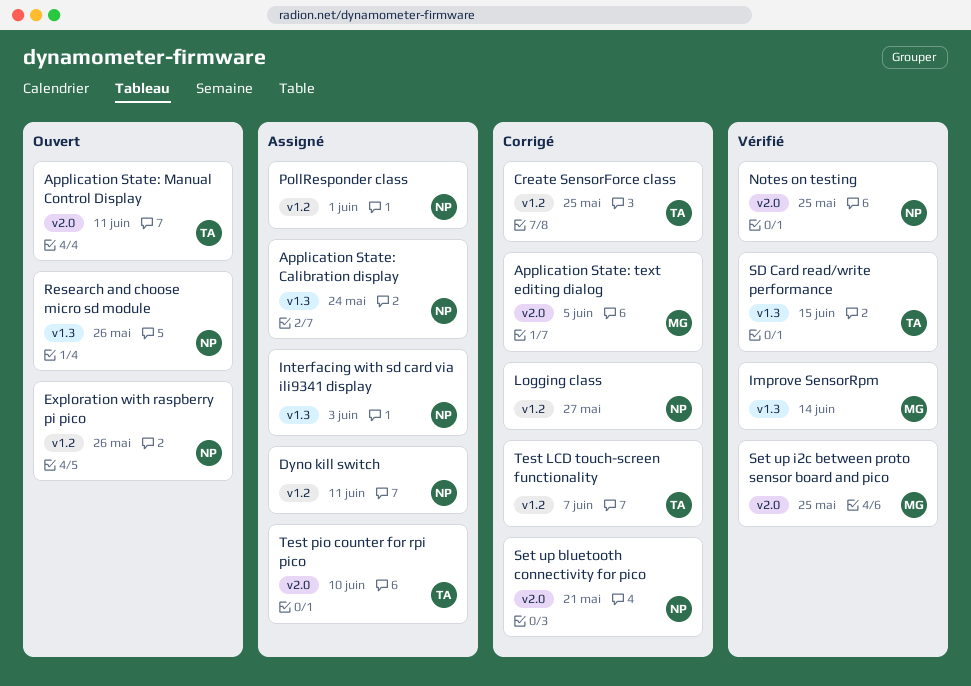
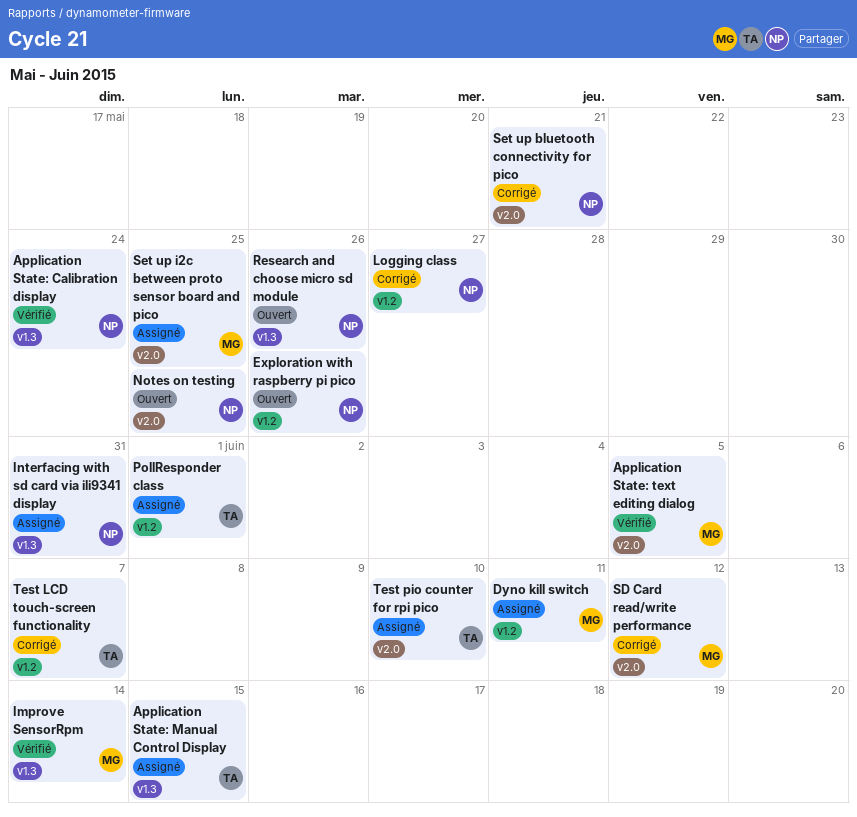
Application State: Calibration display, status: Assigné -> Vérifié
Application State: Manual Control Display, status: Ouvert -> Assigné
Application State: Manual Control Display, label: v2.0 -> v1.3
Application State: Manual Control Display, due: Jun 11 -> Jun 15
Application State: text editing dialog, status: Corrigé -> Vérifié
Create SensorForce class: present -> none
Dyno kill switch, owner: NP -> MG
Interfacing with sd card via ili9341 display, due: Jun 3 -> May 31
Notes on testing, status: Vérifié -> Ouvert
PollResponder class, owner: NP -> TA
SD Card read/write performance, status: Vérifié -> Corrigé
SD Card read/write performance, owner: TA -> MG
SD Card read/write performance, label: v1.3 -> v2.0
SD Card read/write performance, due: Jun 15 -> Jun 12
Set up i2c between proto sensor board and pico, status: Vérifié -> Assigné

